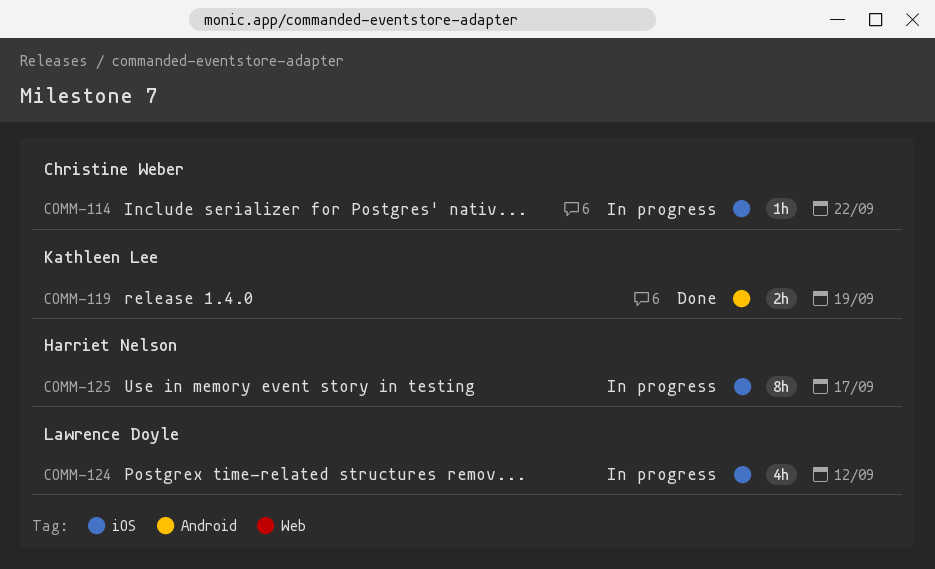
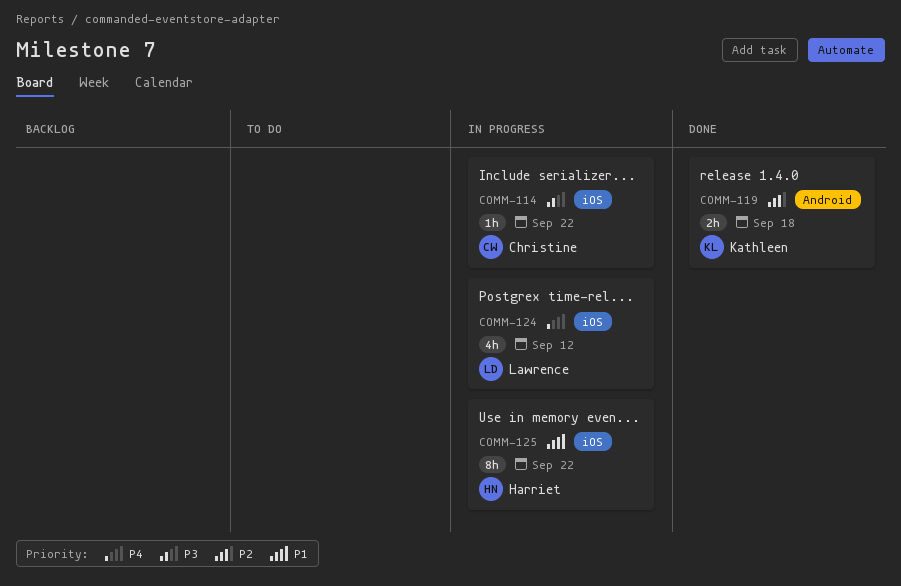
COMM-119, due: Sep 19 -> Sep 18
COMM-125, due: Sep 17 -> Sep 22

